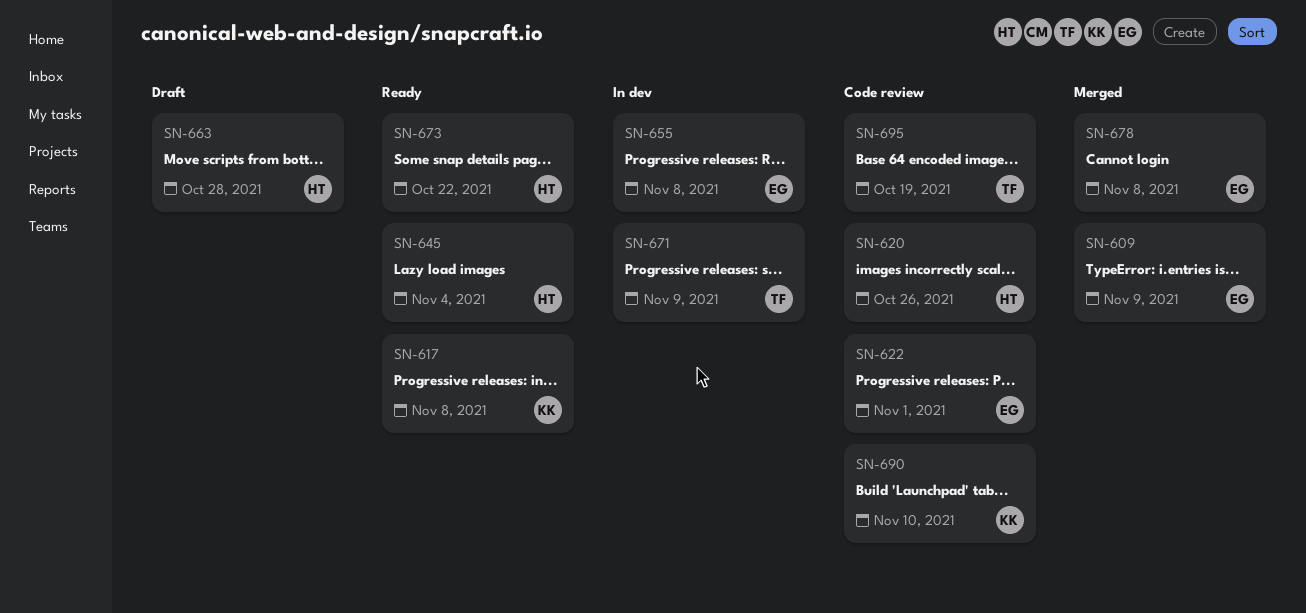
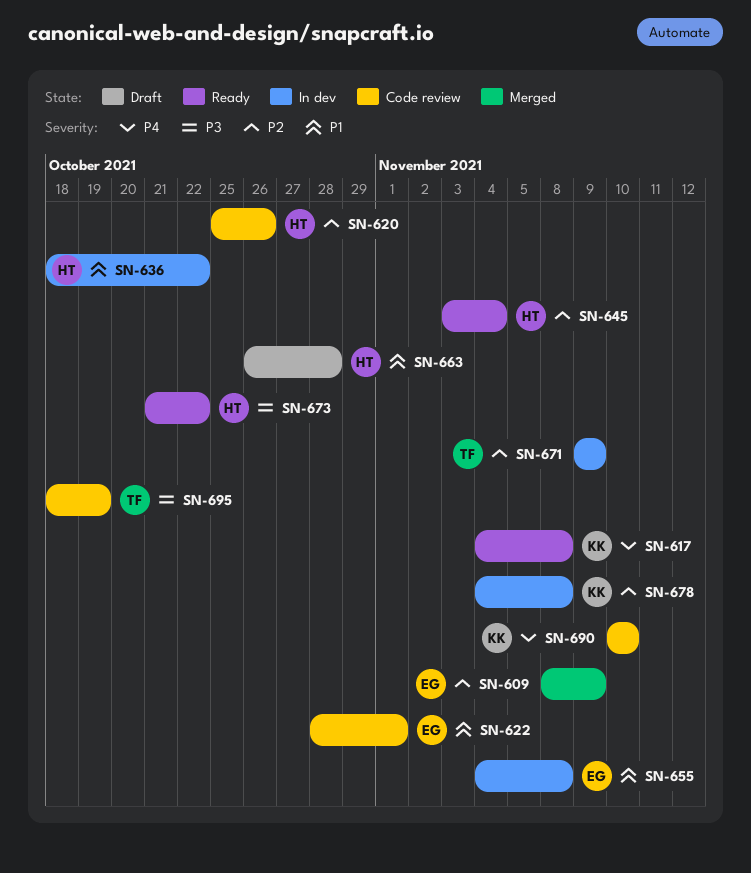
SN-636: none -> present
SN-678, status: Merged -> In dev
SN-678, owner: EG -> KK

